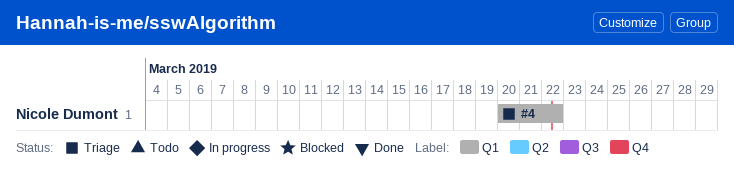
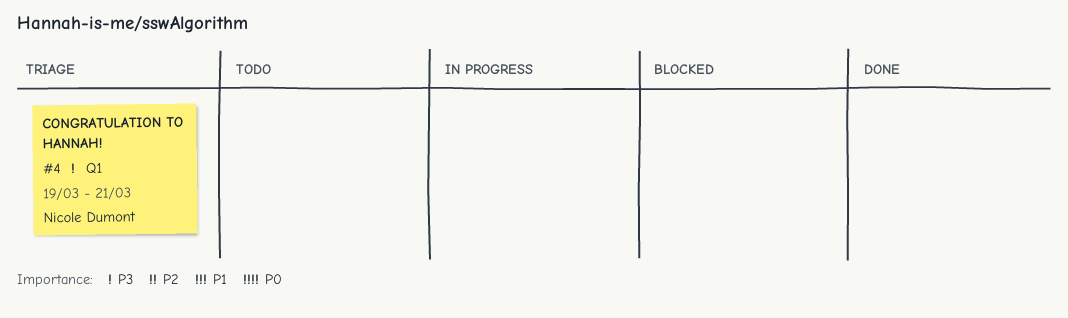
#4, start: Mar 20 -> Mar 19
#4, due: Mar 22 -> Mar 21

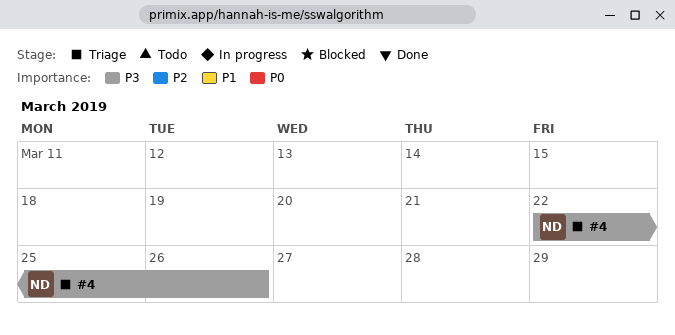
#4, start: Mar 19 -> Mar 22
#4, due: Mar 21 -> Mar 26

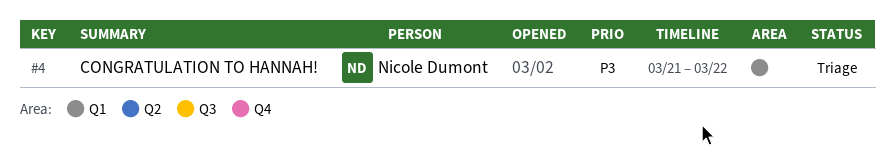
#4, start: Mar 22 -> Mar 21
#4, due: Mar 26 -> Mar 22

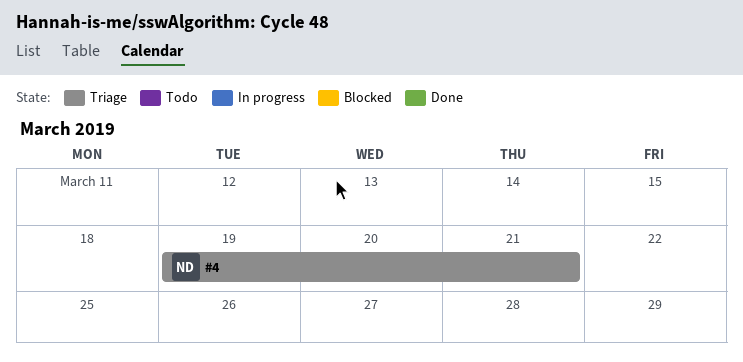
#4, start: Mar 21 -> Mar 19
#4, due: Mar 22 -> Mar 21

